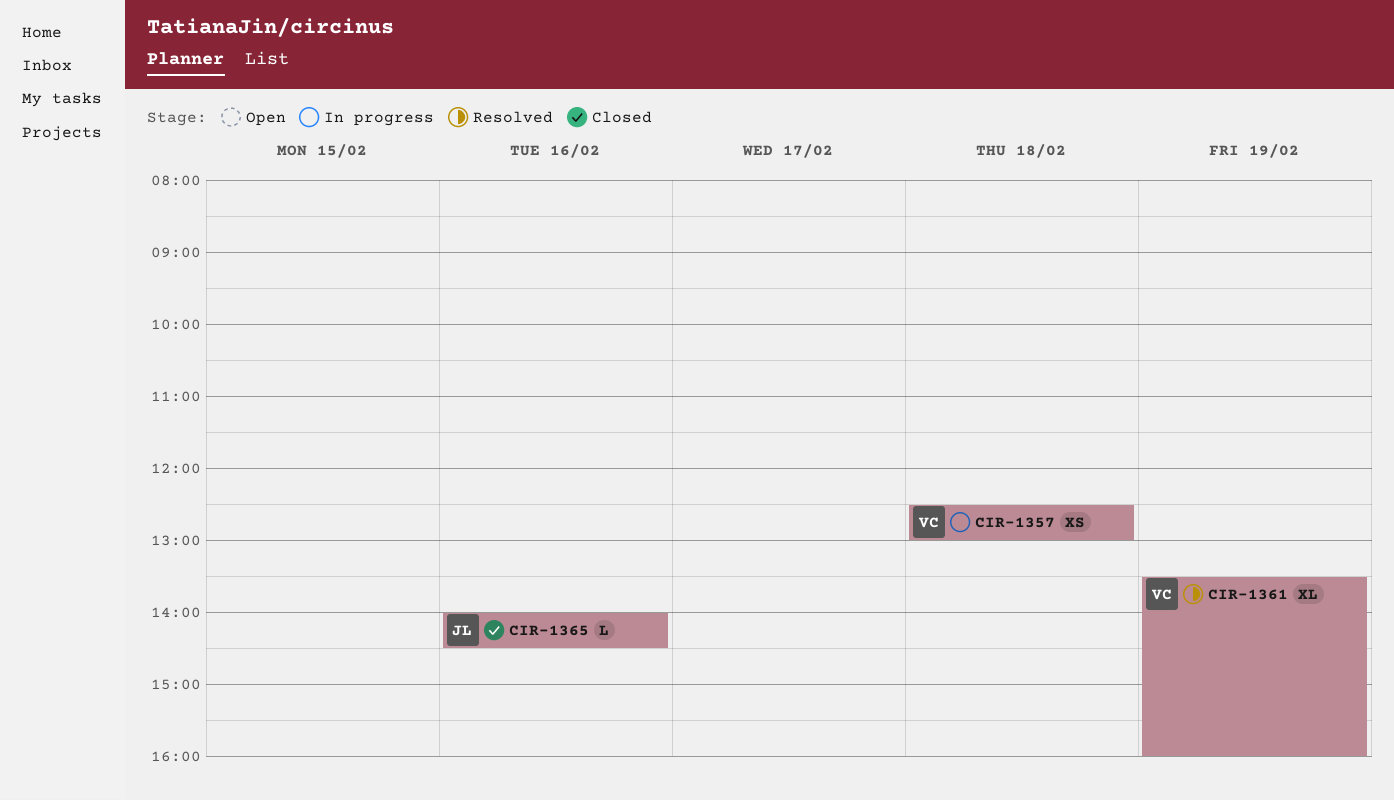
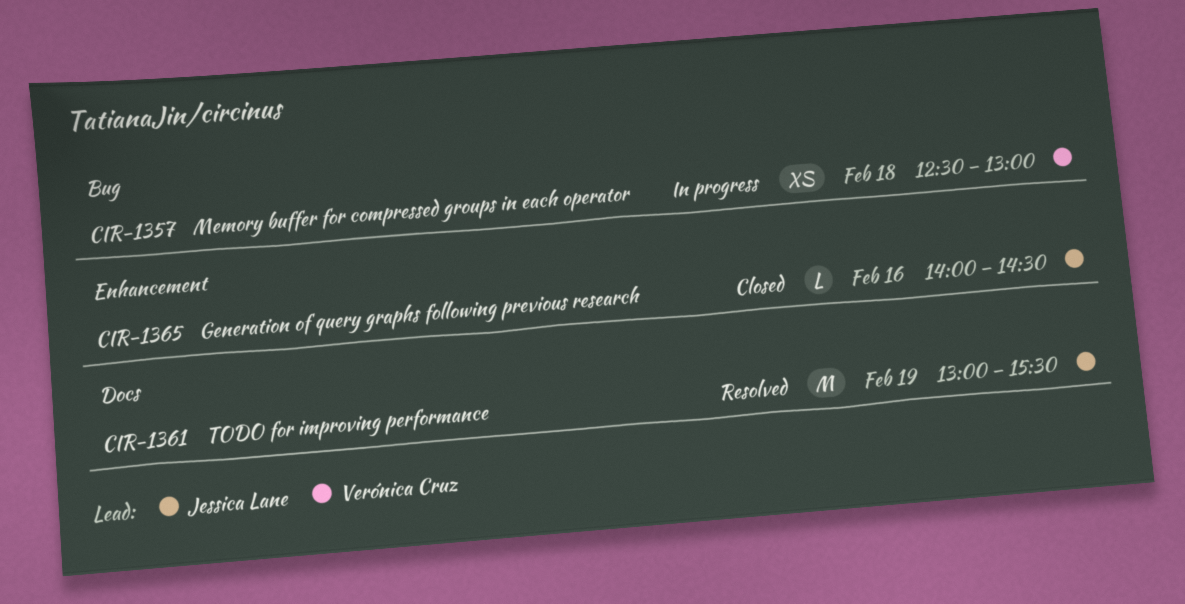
CIR-1361, owner: Verónica Cruz -> Jessica Lane
CIR-1361, estimate: XL -> M
CIR-1361, begins: 13:30 -> 13:00
CIR-1361, ends: 16:00 -> 15:30

